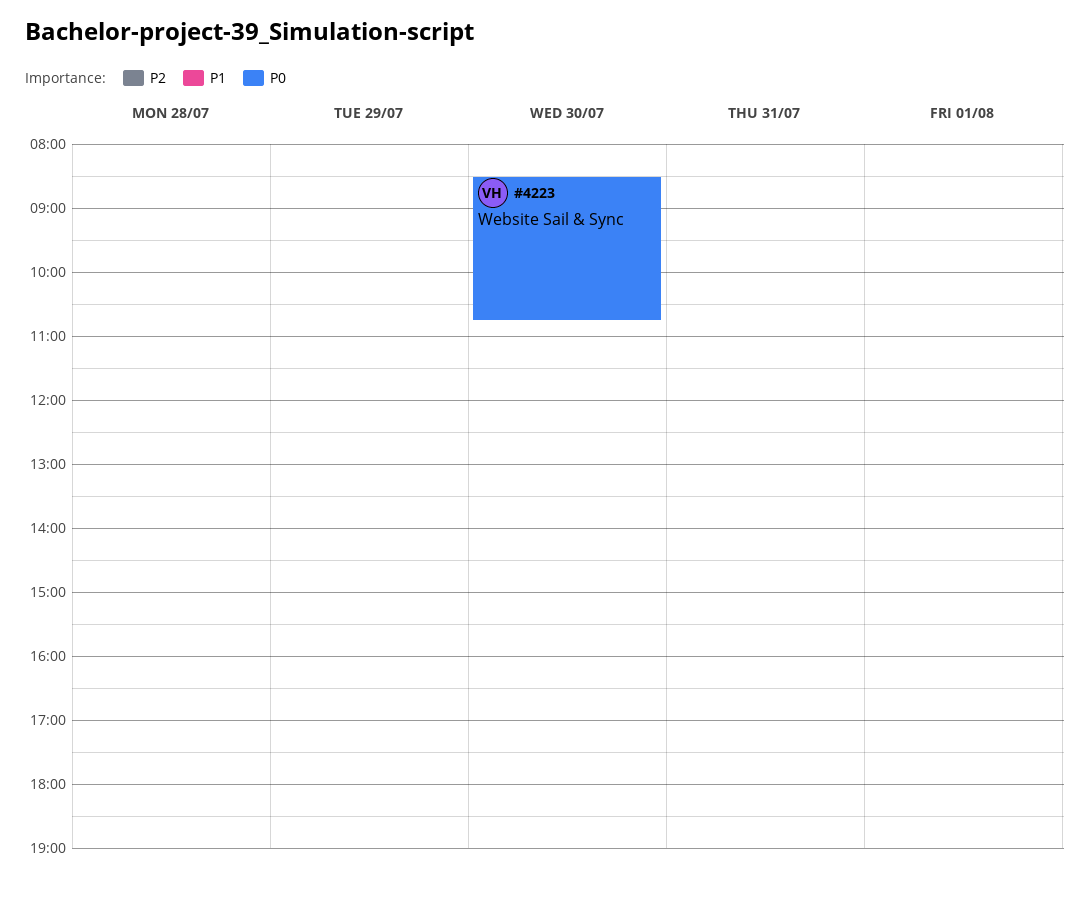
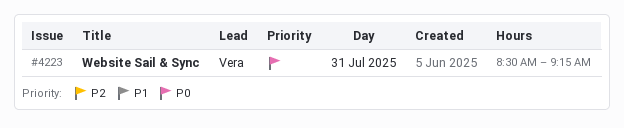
#4223, day: Jul 30 -> Jul 31
#4223, ends: 10:45 -> 09:15

